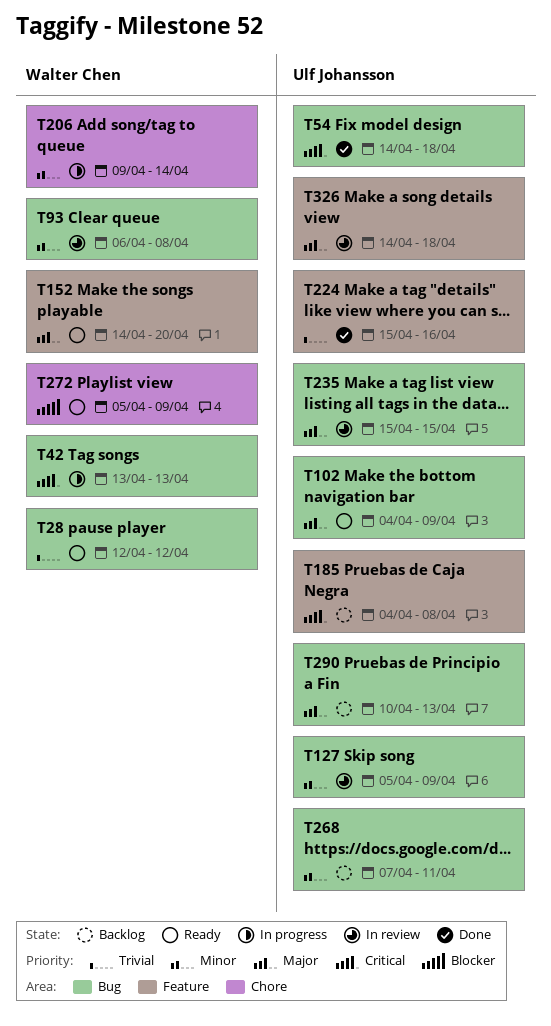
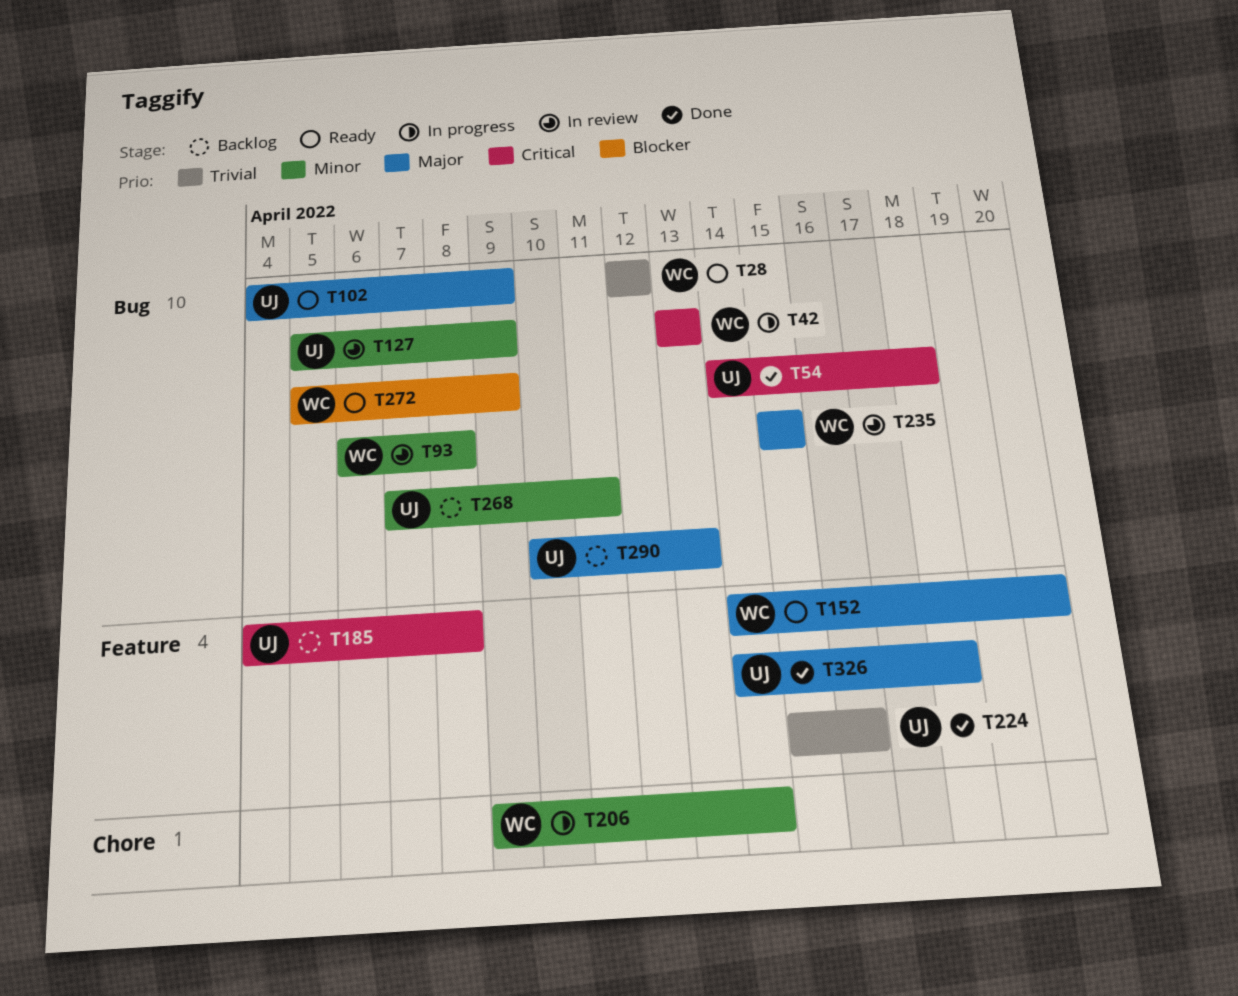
T235, owner: Ulf Johansson -> Walter Chen
T272, label: Chore -> Bug
T326, status: In review -> Done

